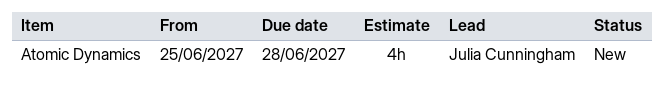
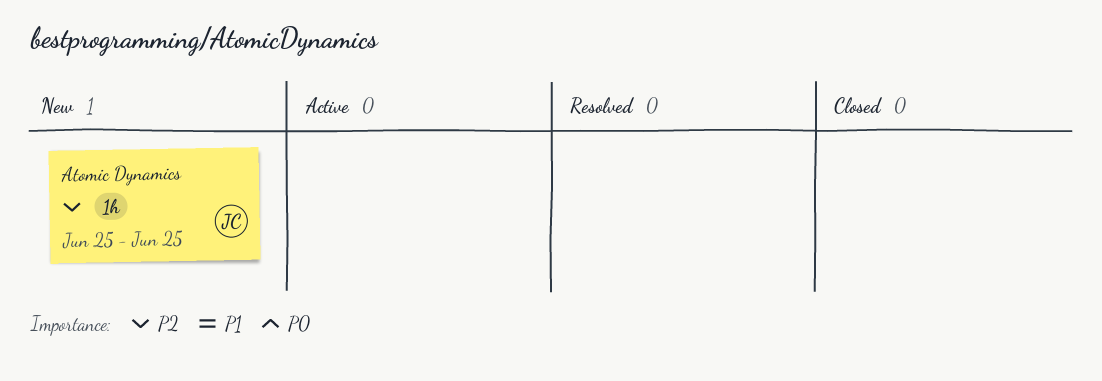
Atomic Dynamics, estimate: 4h -> 1h
Atomic Dynamics, due: Jun 28 -> Jun 25

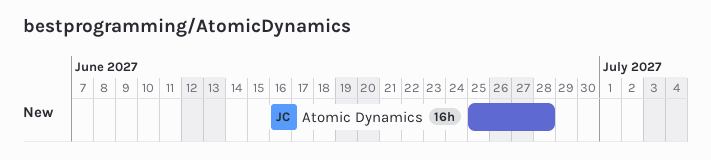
Atomic Dynamics, estimate: 1h -> 16h
Atomic Dynamics, due: Jun 25 -> Jun 28

